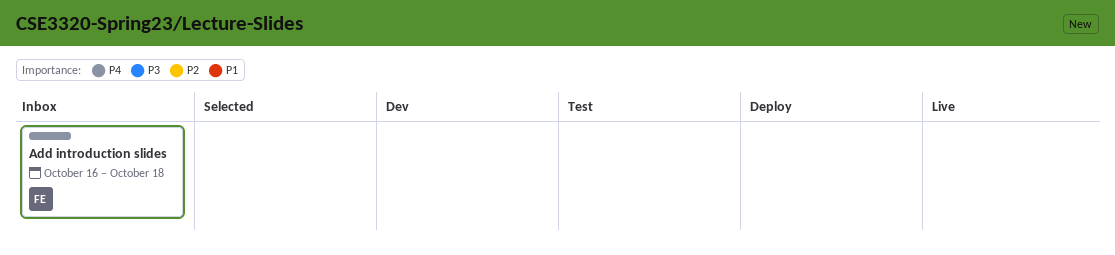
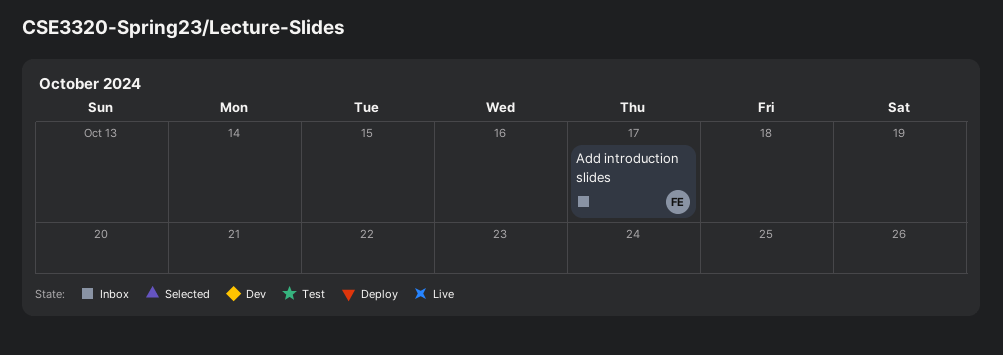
Add introduction slides, due: Oct 18 -> Oct 17

